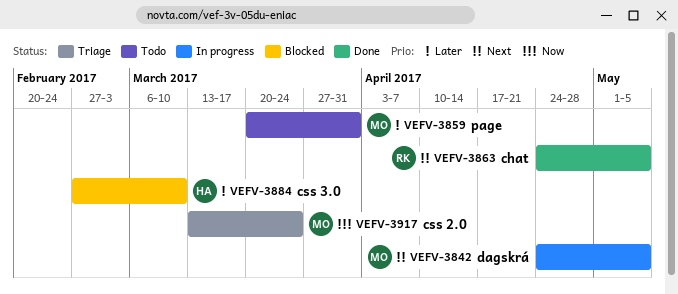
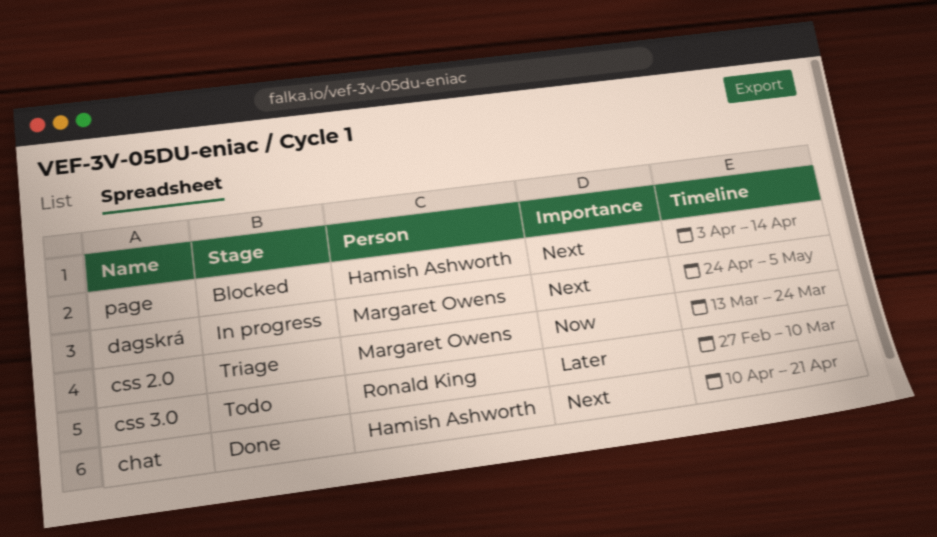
chat, owner: Ronald King -> Hamish Ashworth
chat, start: Apr 24 -> Apr 10
chat, due: May 5 -> Apr 21
css 3.0, status: Blocked -> Todo
css 3.0, owner: Hamish Ashworth -> Ronald King
page, status: Todo -> Blocked
page, owner: Margaret Owens -> Hamish Ashworth
page, priority: Later -> Next
page, start: Mar 20 -> Apr 3
page, due: Mar 31 -> Apr 14

